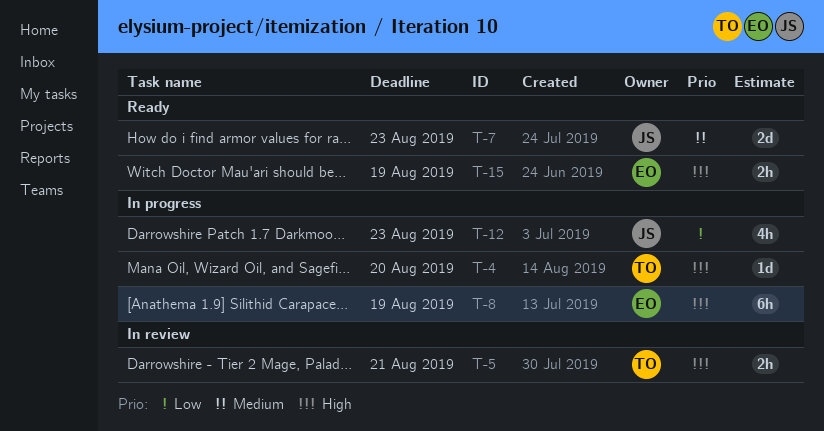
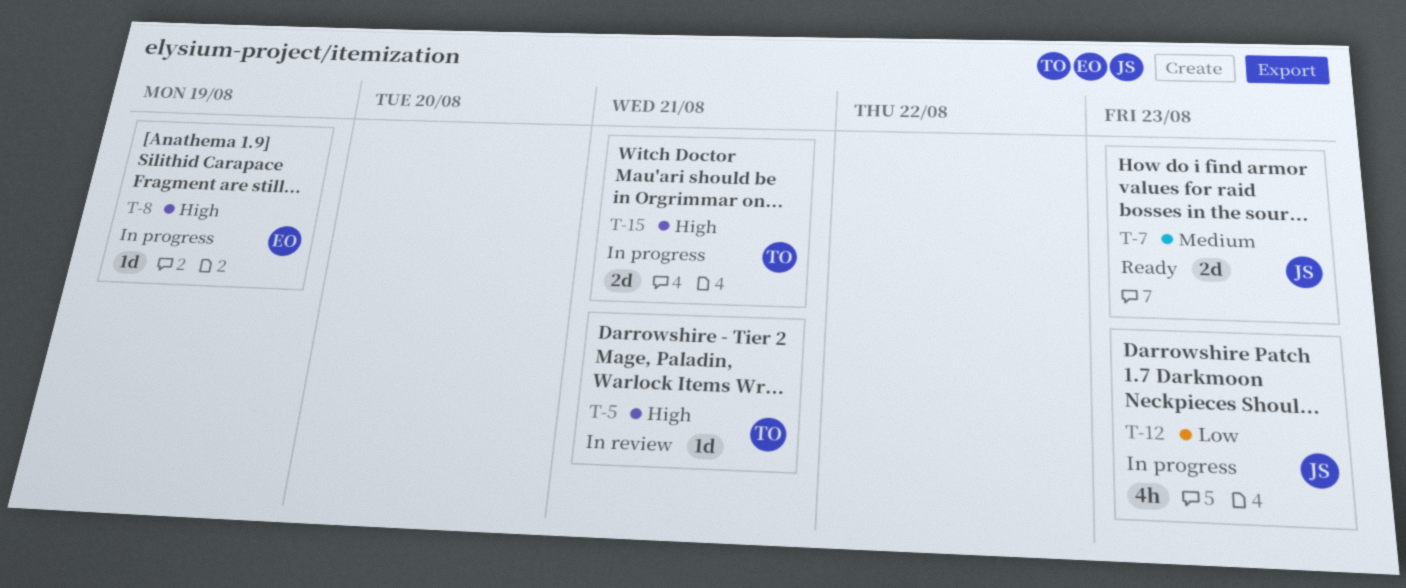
T-4: present -> none
T-5, estimate: 2h -> 1d
T-8, estimate: 6h -> 1d
T-15, status: Ready -> In progress
T-15, owner: EO -> TO
T-15, estimate: 2h -> 2d
T-15, due: Aug 19 -> Aug 21

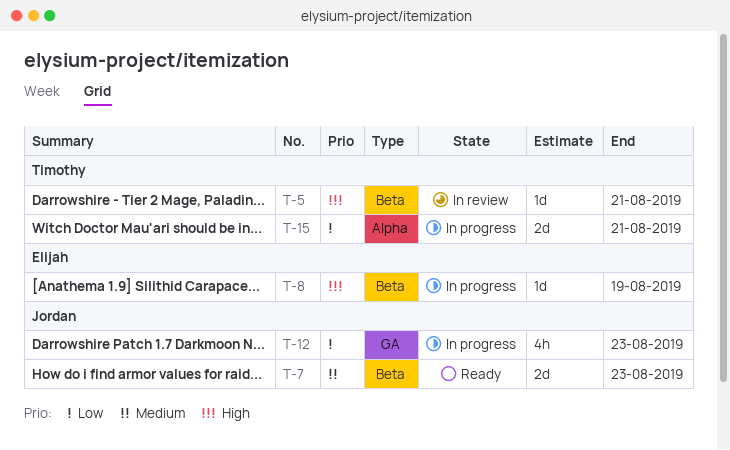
T-15, priority: High -> Low

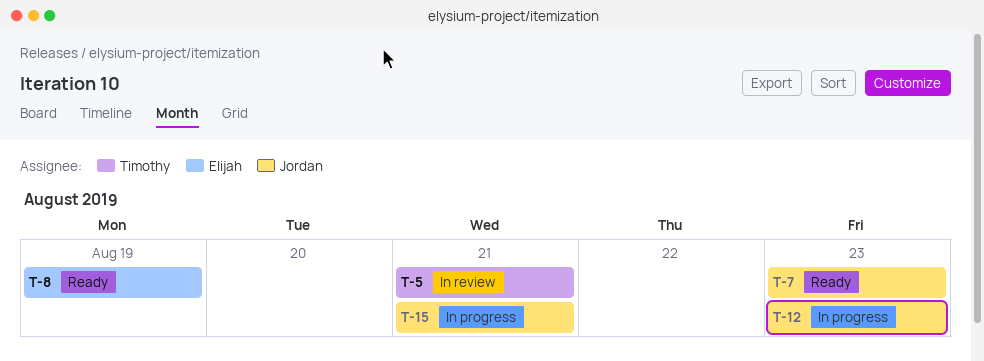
T-8, status: In progress -> Ready
T-15, owner: Timothy -> Jordan

